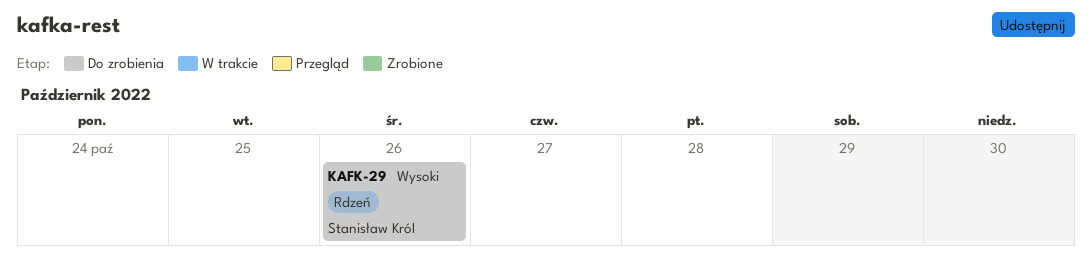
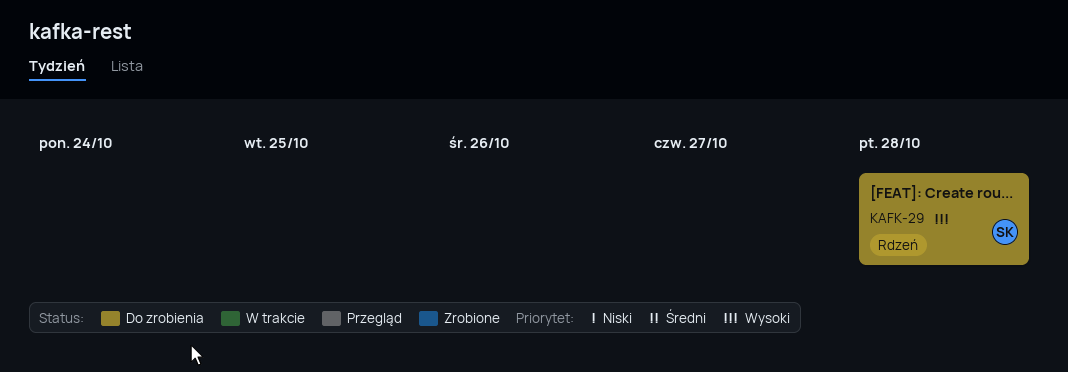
KAFK-29, due: Oct 26 -> Oct 28

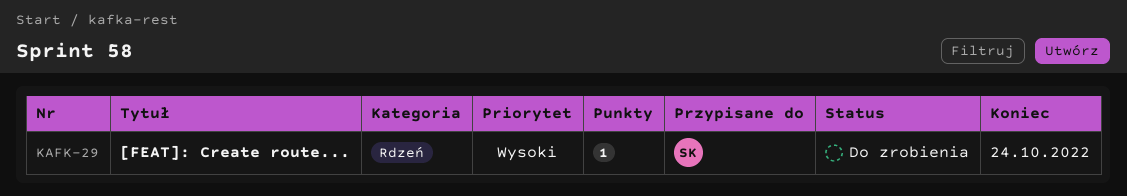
KAFK-29, due: Oct 28 -> Oct 24

